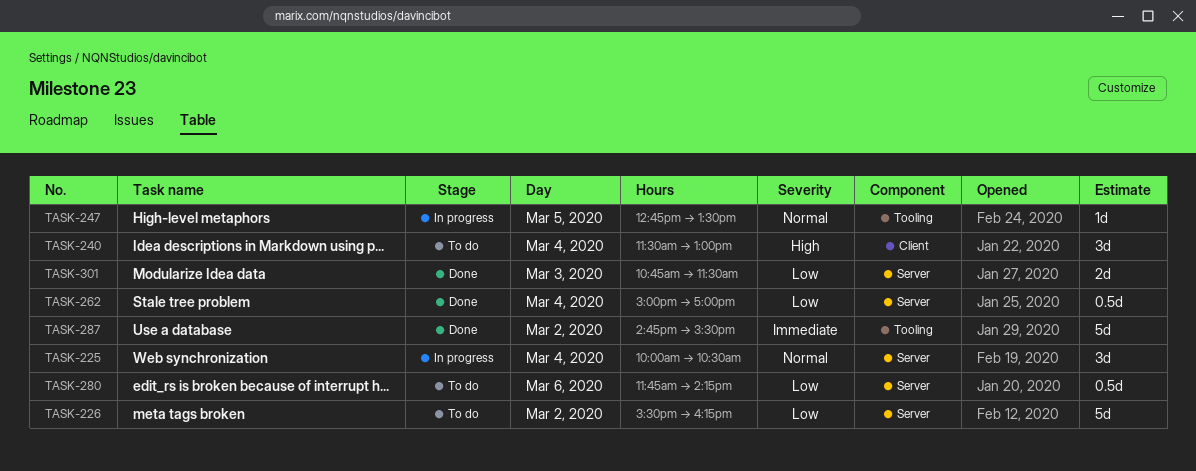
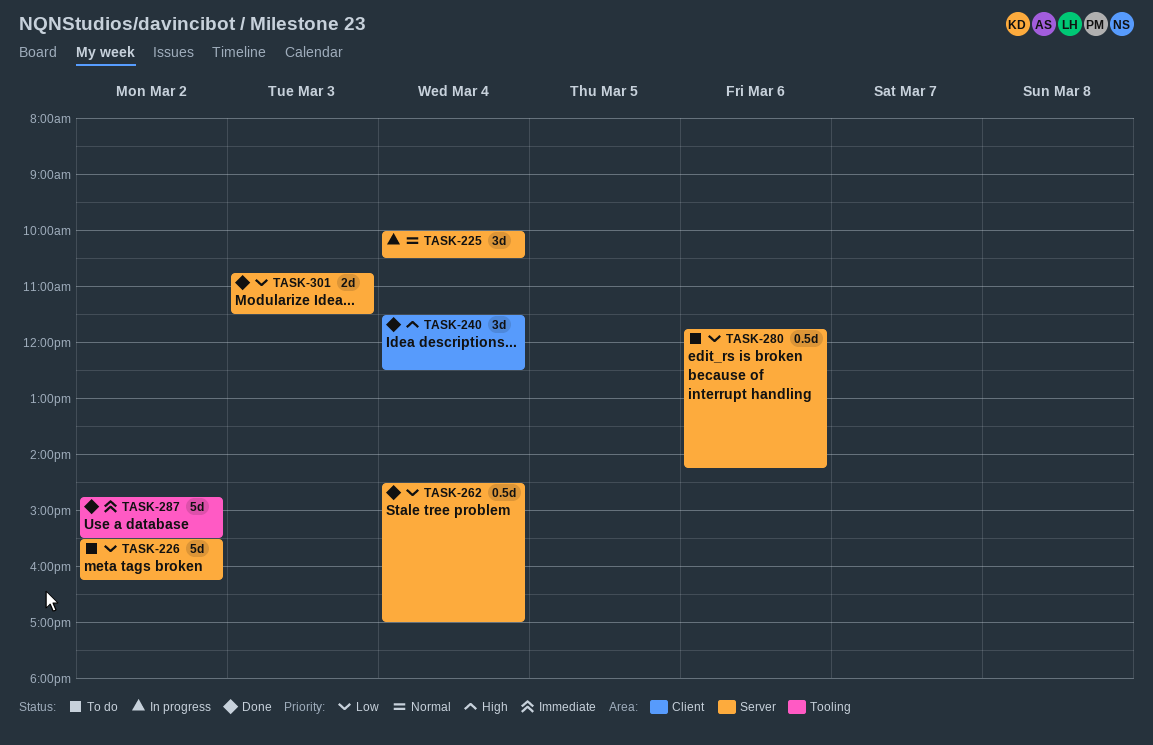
TASK-240, status: To do -> Done
TASK-240, ends: 13:00 -> 12:30
TASK-247: present -> none
TASK-262, begins: 15:00 -> 14:30

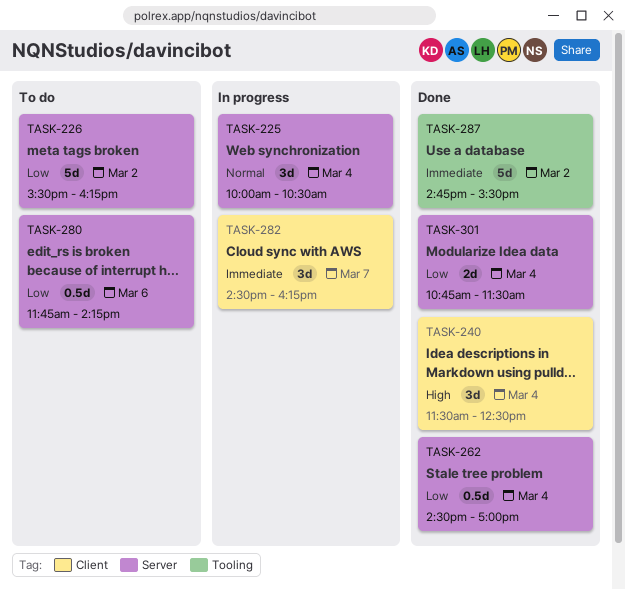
TASK-282: none -> present
TASK-301, day: Mar 3 -> Mar 4

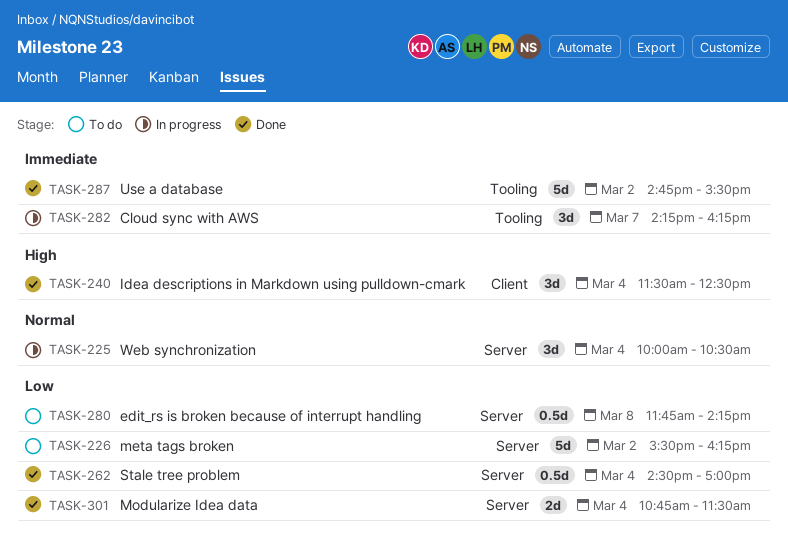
TASK-280, day: Mar 6 -> Mar 8
TASK-282, label: Client -> Tooling
TASK-282, begins: 14:30 -> 14:15

